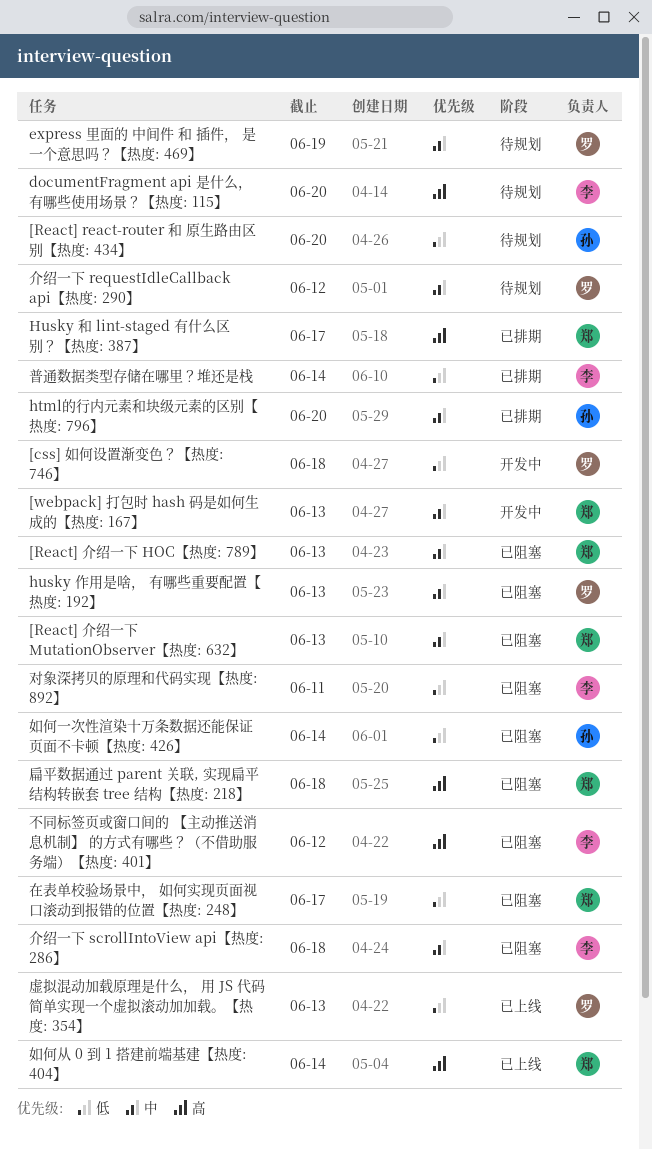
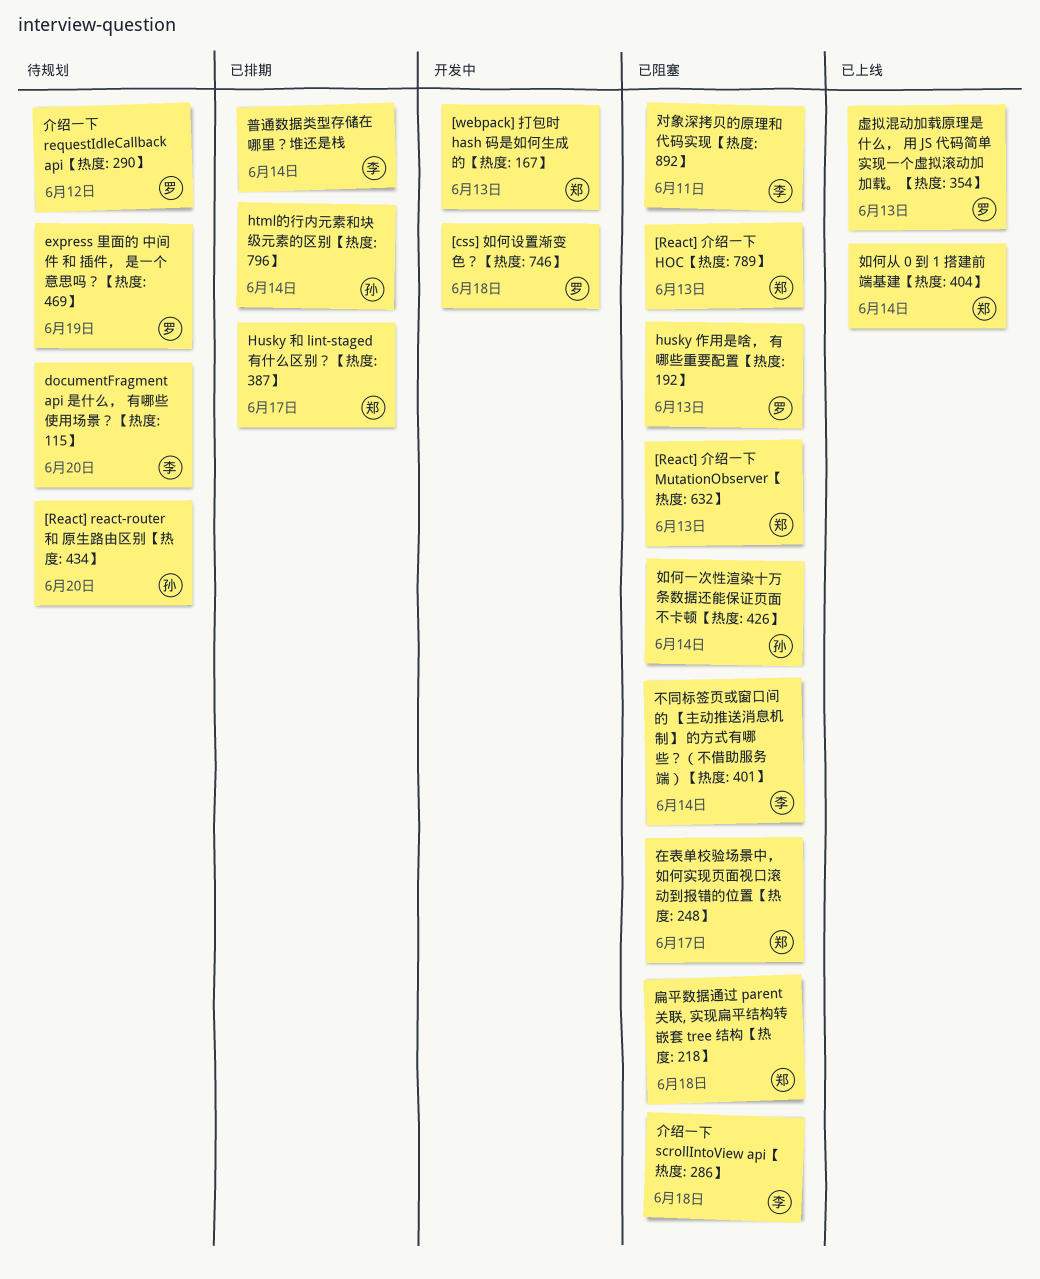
html的行内元素和块级元素的区别【热度: 796】, due: Jun 20 -> Jun 14
不同标签页或窗口间的 【主动推送消息机制】 的方式有哪些？（不借助服务端）【热度: 401】, due: Jun 12 -> Jun 14

